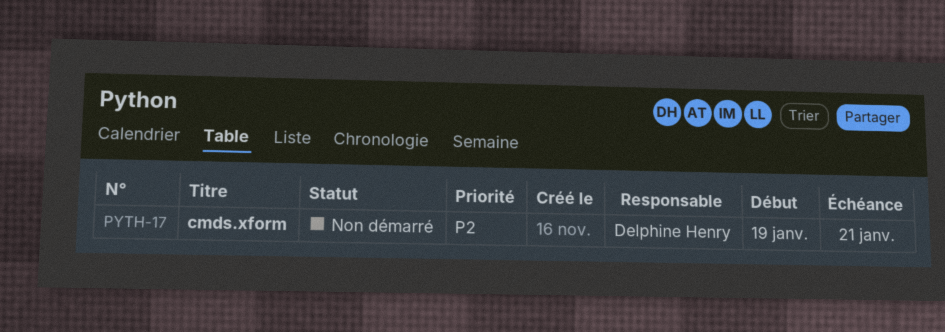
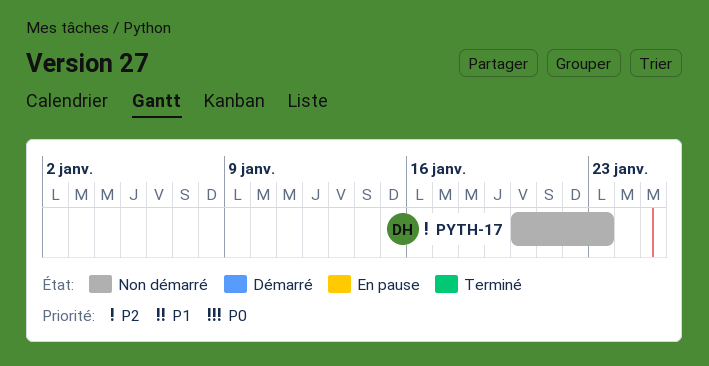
PYTH-17, start: Jan 19 -> Jan 20
PYTH-17, due: Jan 21 -> Jan 23

